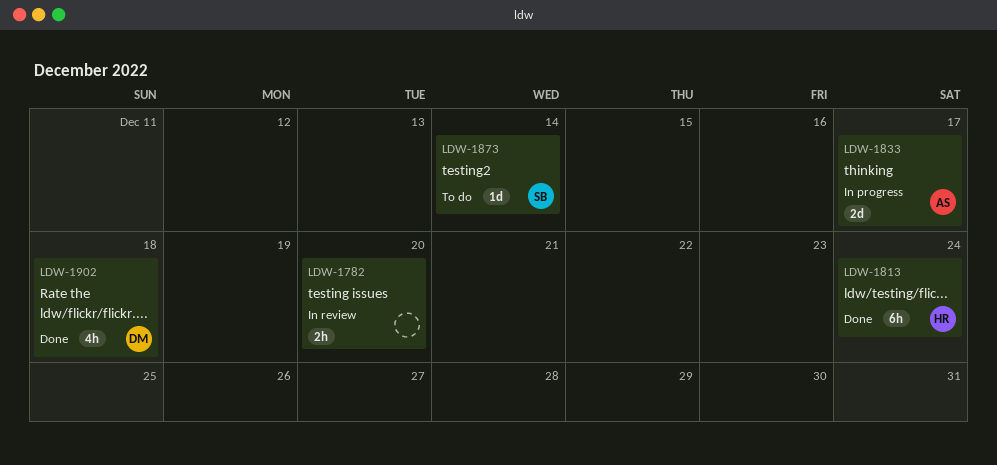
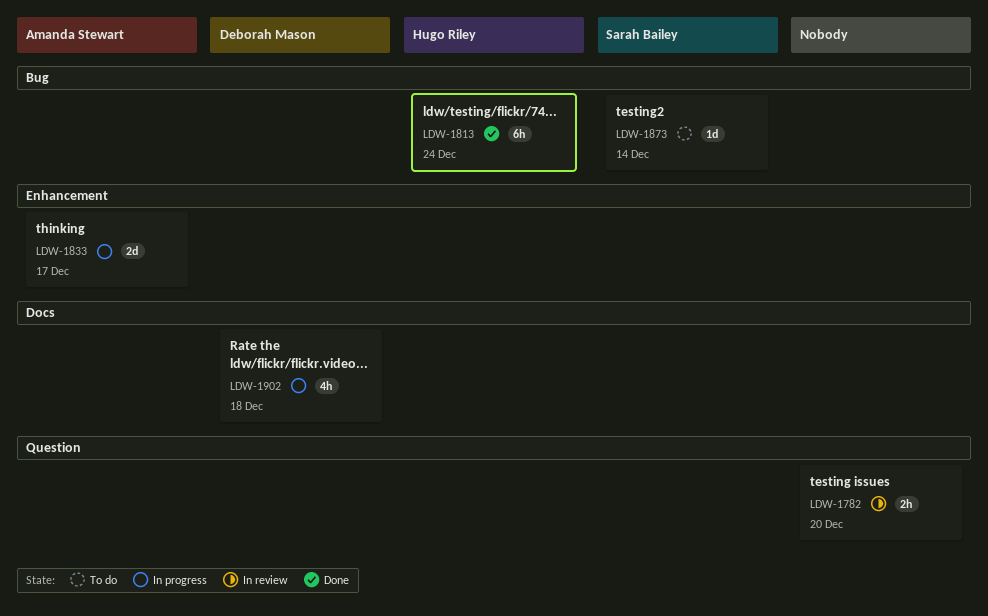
LDW-1902, status: Done -> In progress

